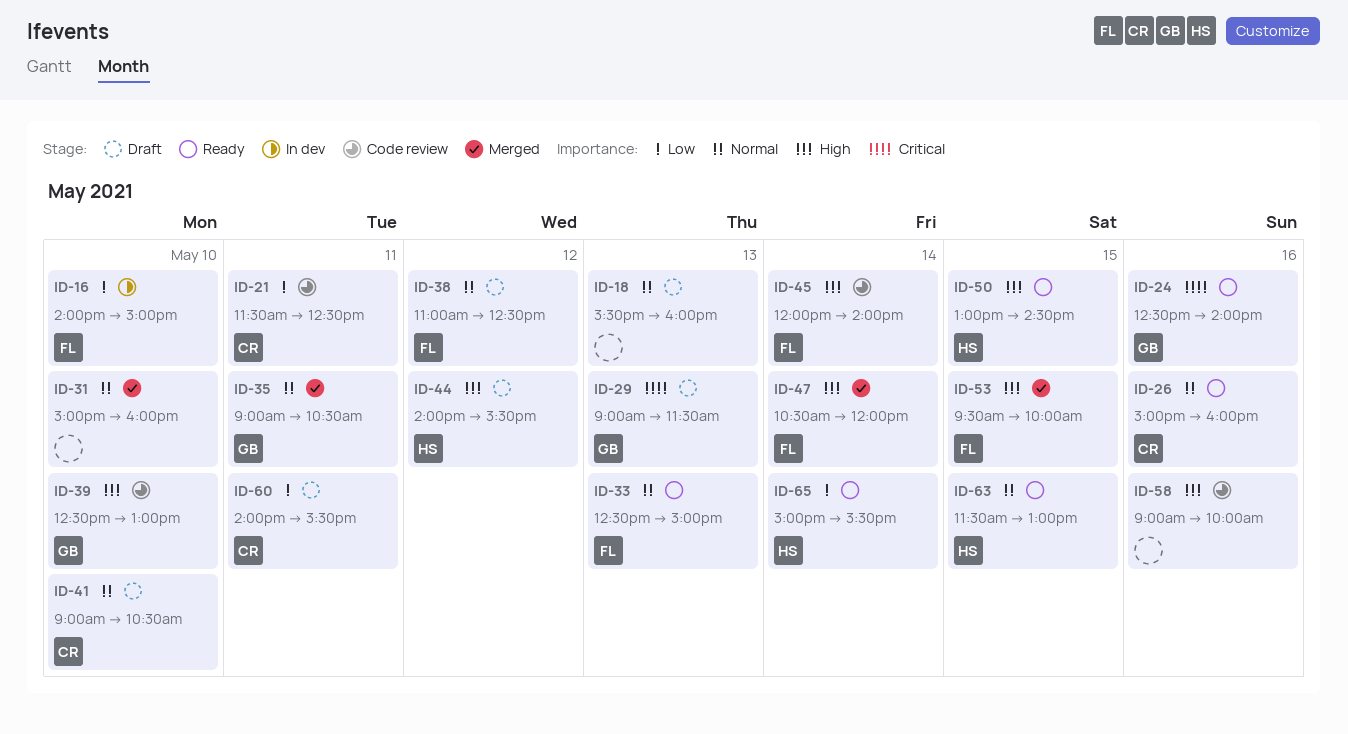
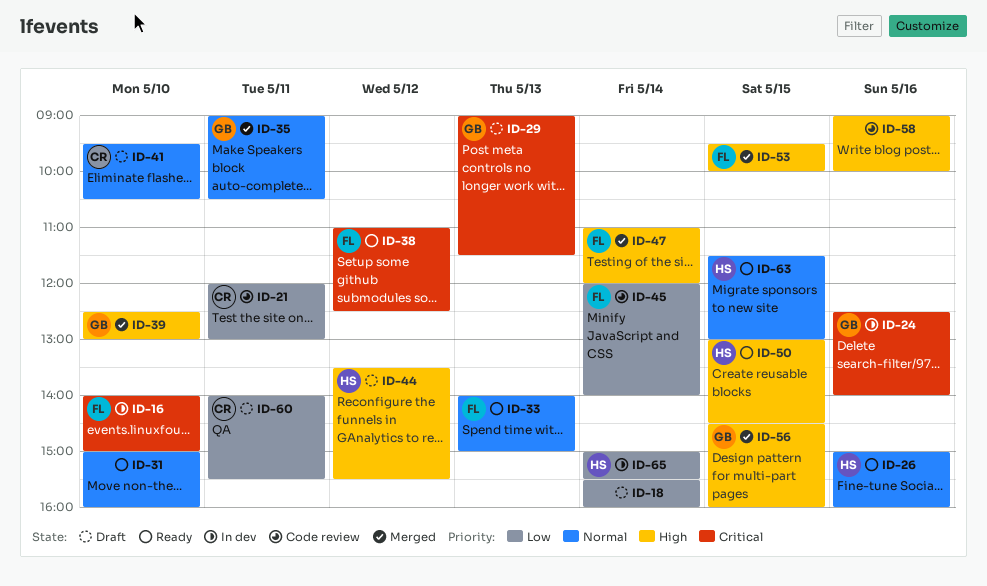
ID-16, priority: Low -> Critical
ID-18, priority: Normal -> Low
ID-18, day: May 13 -> May 14
ID-21, begins: 11:30 -> 12:00
ID-21, ends: 12:30 -> 13:00
ID-24, status: Ready -> In dev
ID-26, owner: CR -> HS
ID-31, status: Merged -> Ready
ID-33, begins: 12:30 -> 14:00
ID-38, status: Draft -> Ready
ID-38, priority: Normal -> Critical
ID-39, status: Code review -> Merged
ID-41, begins: 09:00 -> 09:30
ID-44, begins: 14:00 -> 13:30
ID-45, priority: High -> Low
ID-47, begins: 10:30 -> 11:00
ID-56: none -> present
ID-65, status: Ready -> In dev

